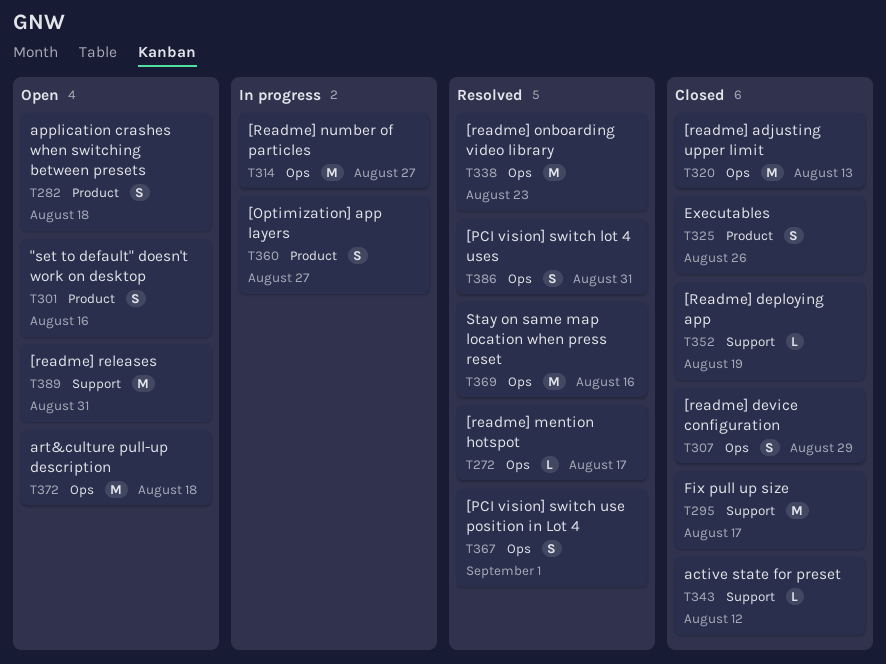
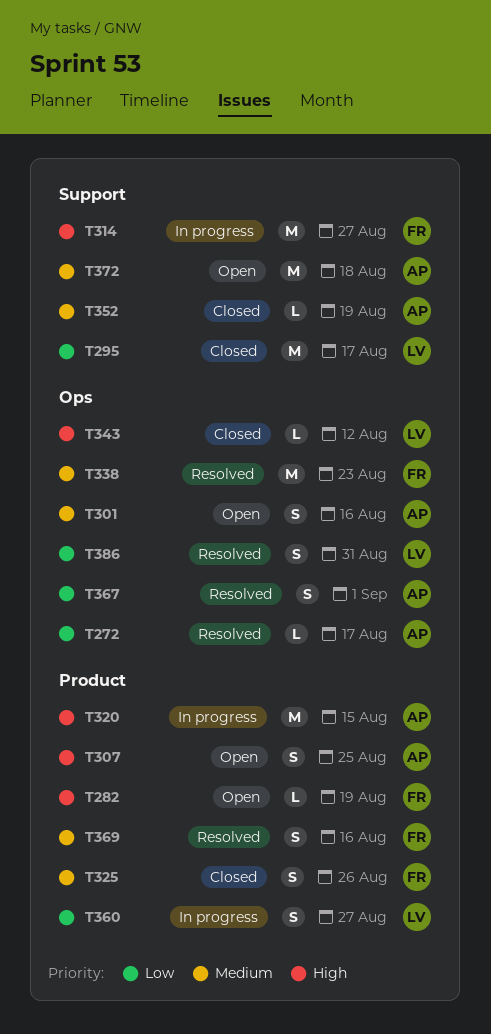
T282, estimate: S -> L
T282, due: Aug 18 -> Aug 19
T301, label: Product -> Ops
T307, status: Closed -> Open
T307, label: Ops -> Product
T307, due: Aug 29 -> Aug 25
T314, label: Ops -> Support
T320, status: Closed -> In progress
T320, label: Ops -> Product
T320, due: Aug 13 -> Aug 15
T343, label: Support -> Ops
T369, label: Ops -> Product
T369, estimate: M -> S
T372, label: Ops -> Support
T389: present -> none

